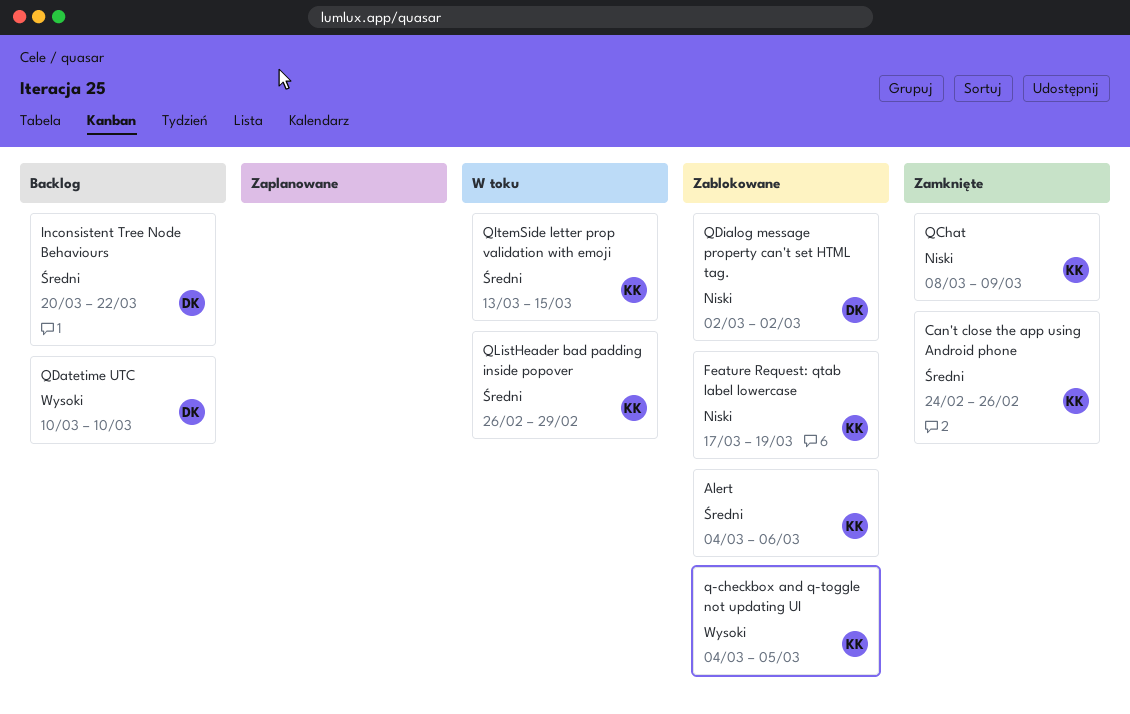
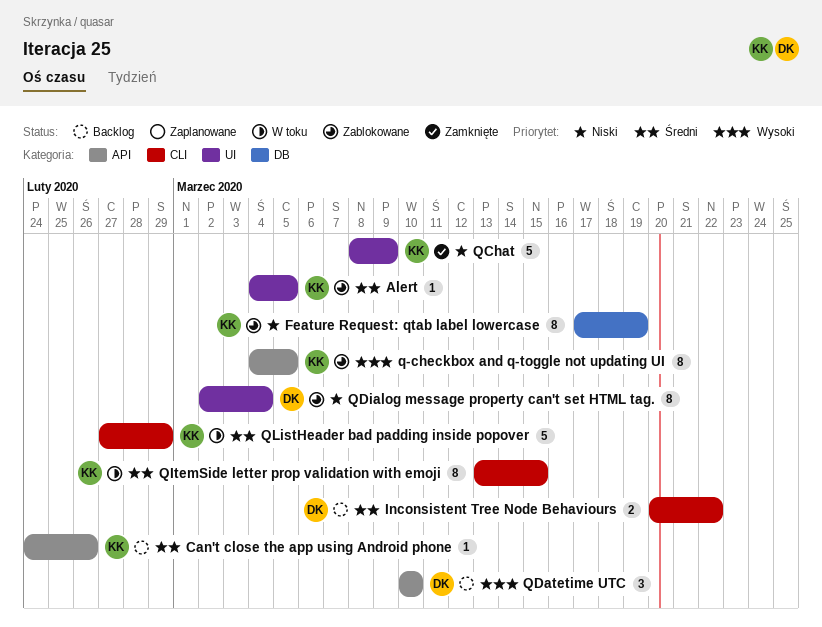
Alert, due: Mar 6 -> Mar 5
Can't close the app using Android phone, status: Zamknięte -> Backlog
QDialog message property can't set HTML tag., due: Mar 2 -> Mar 4
QListHeader bad padding inside popover, start: Feb 26 -> Feb 27

